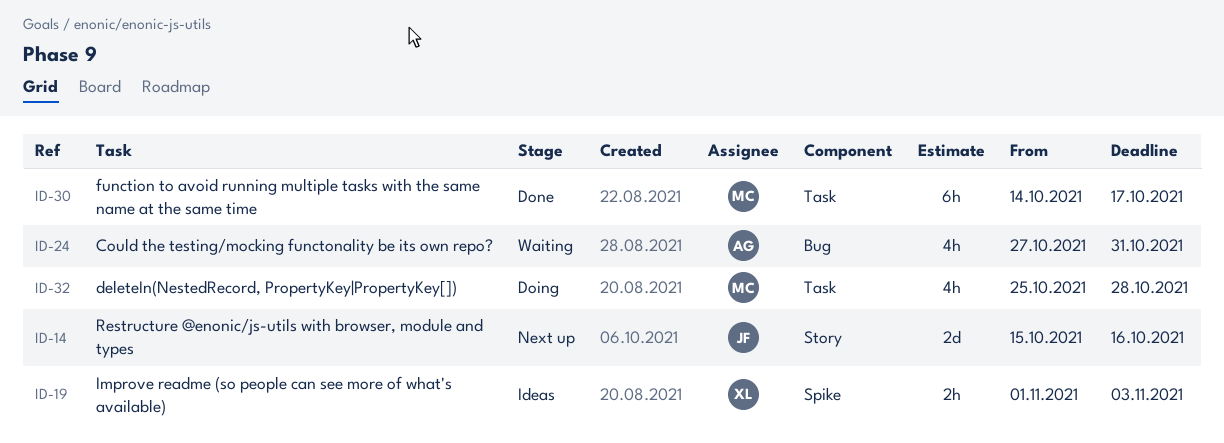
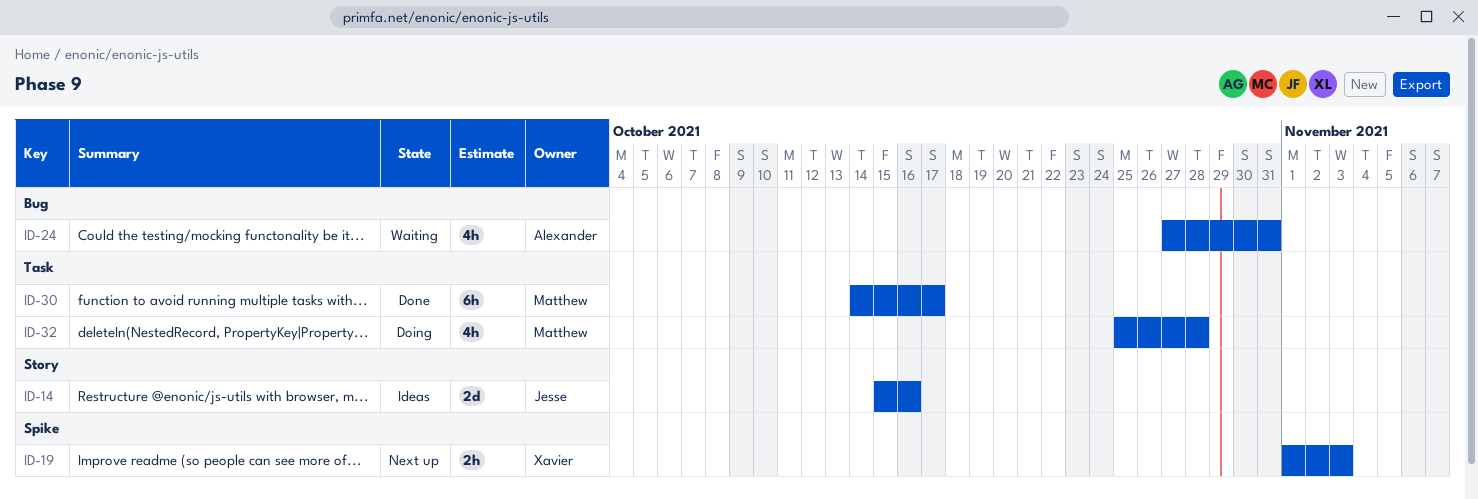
ID-14, status: Next up -> Ideas
ID-19, status: Ideas -> Next up

